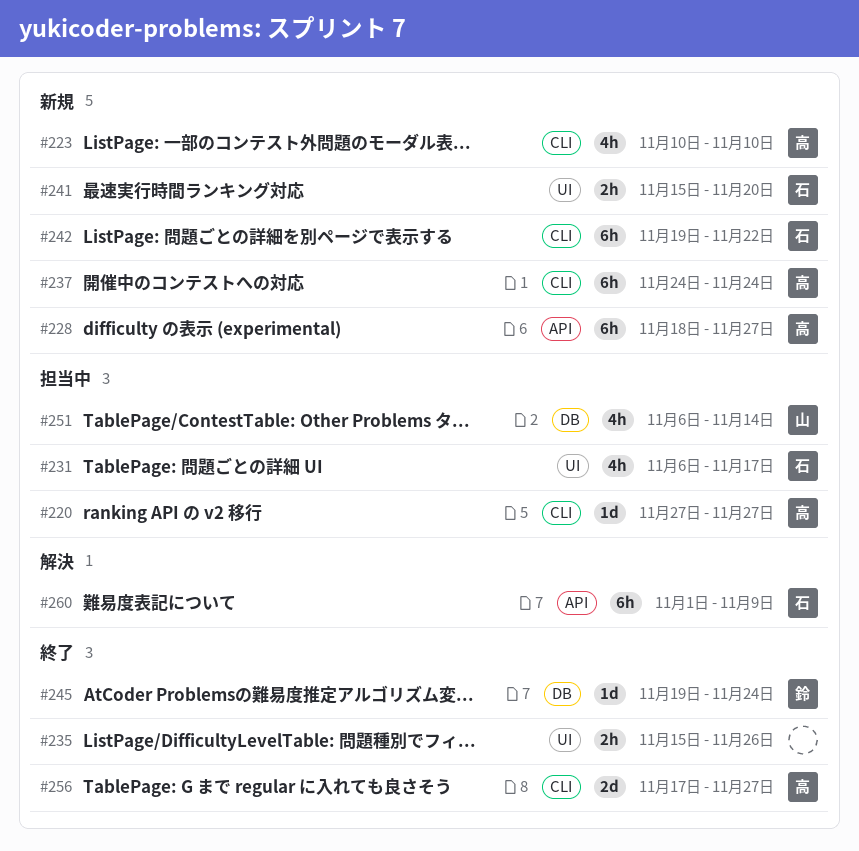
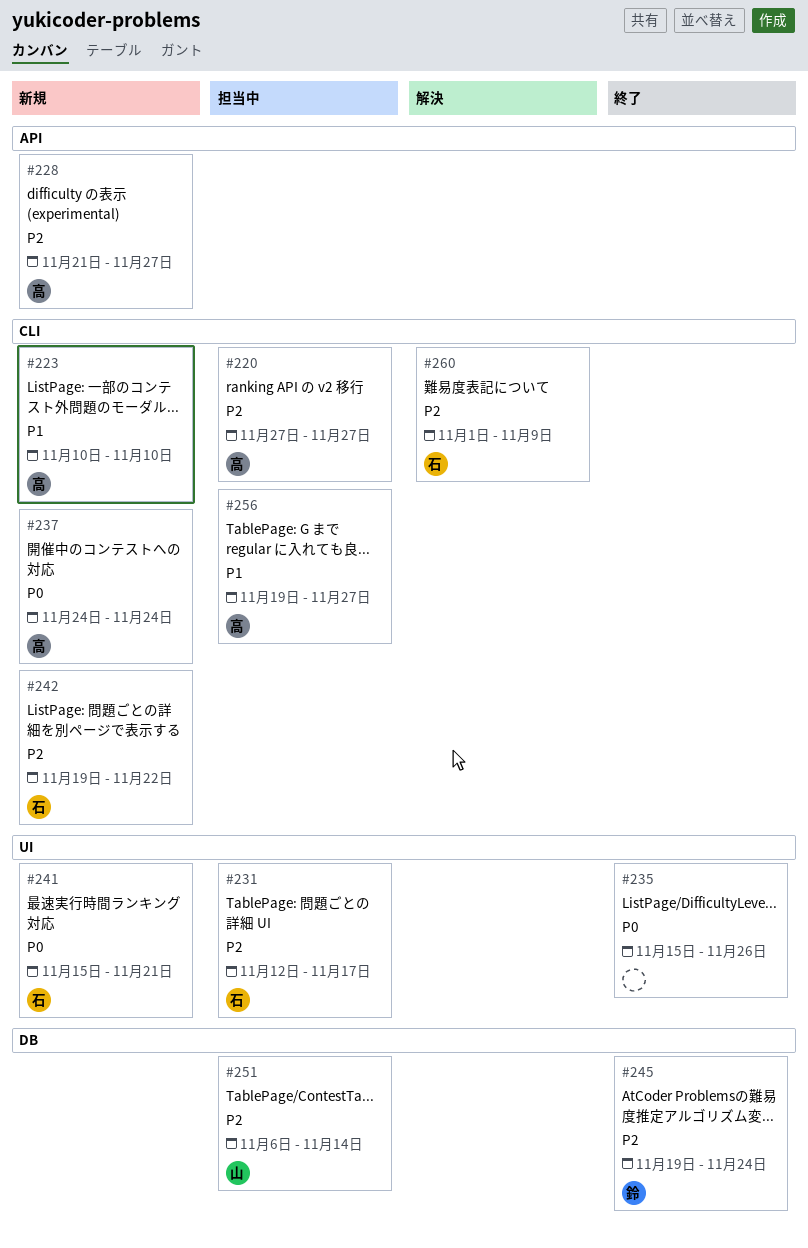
#228, start: Nov 18 -> Nov 21
#231, start: Nov 6 -> Nov 12
#241, due: Nov 20 -> Nov 21
#256, status: 終了 -> 担当中
#256, start: Nov 17 -> Nov 19
#260, label: API -> CLI

